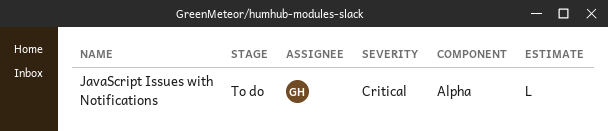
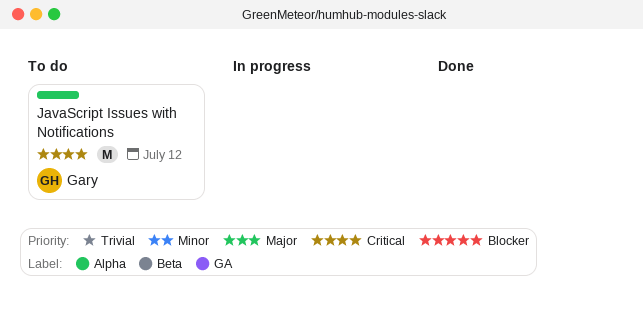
JavaScript Issues with Notifications, estimate: L -> M

